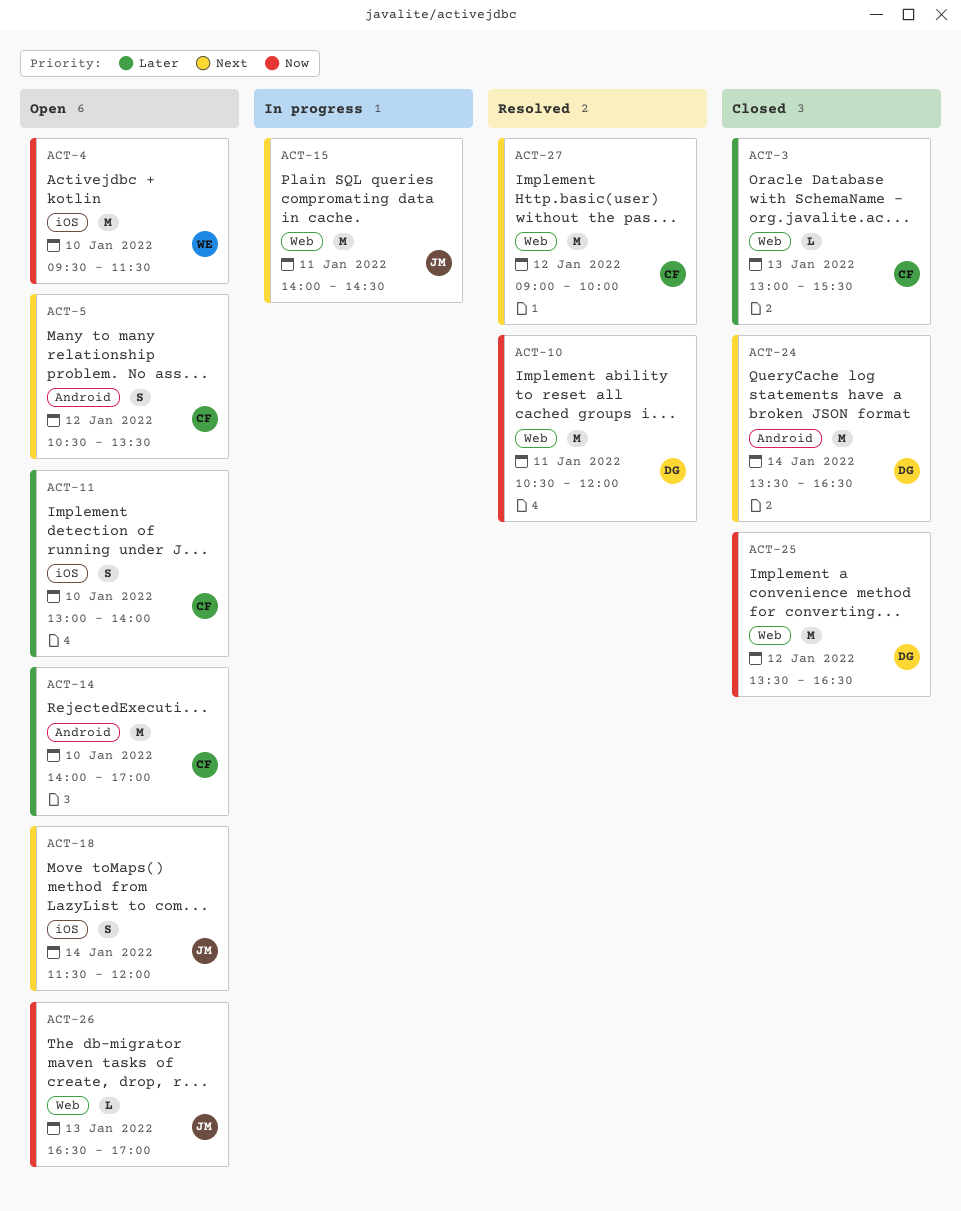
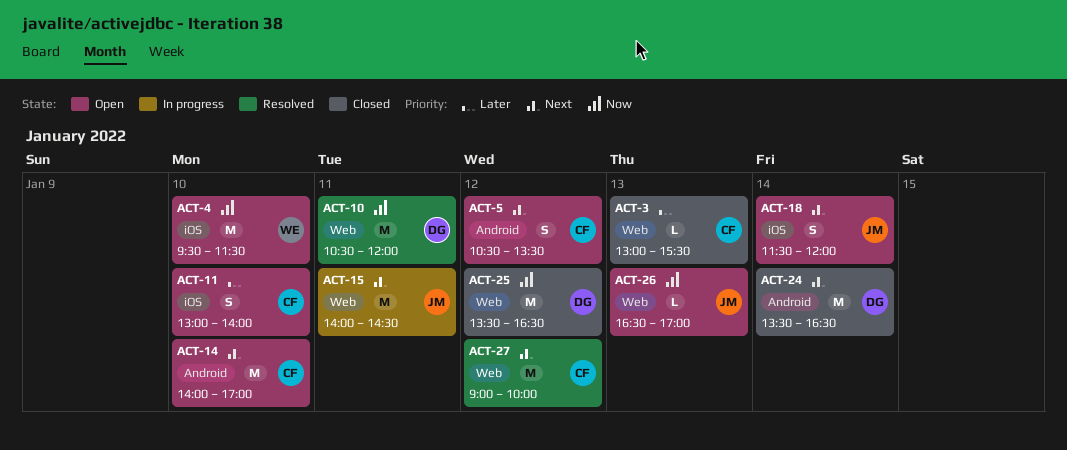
ACT-14, priority: Later -> Next

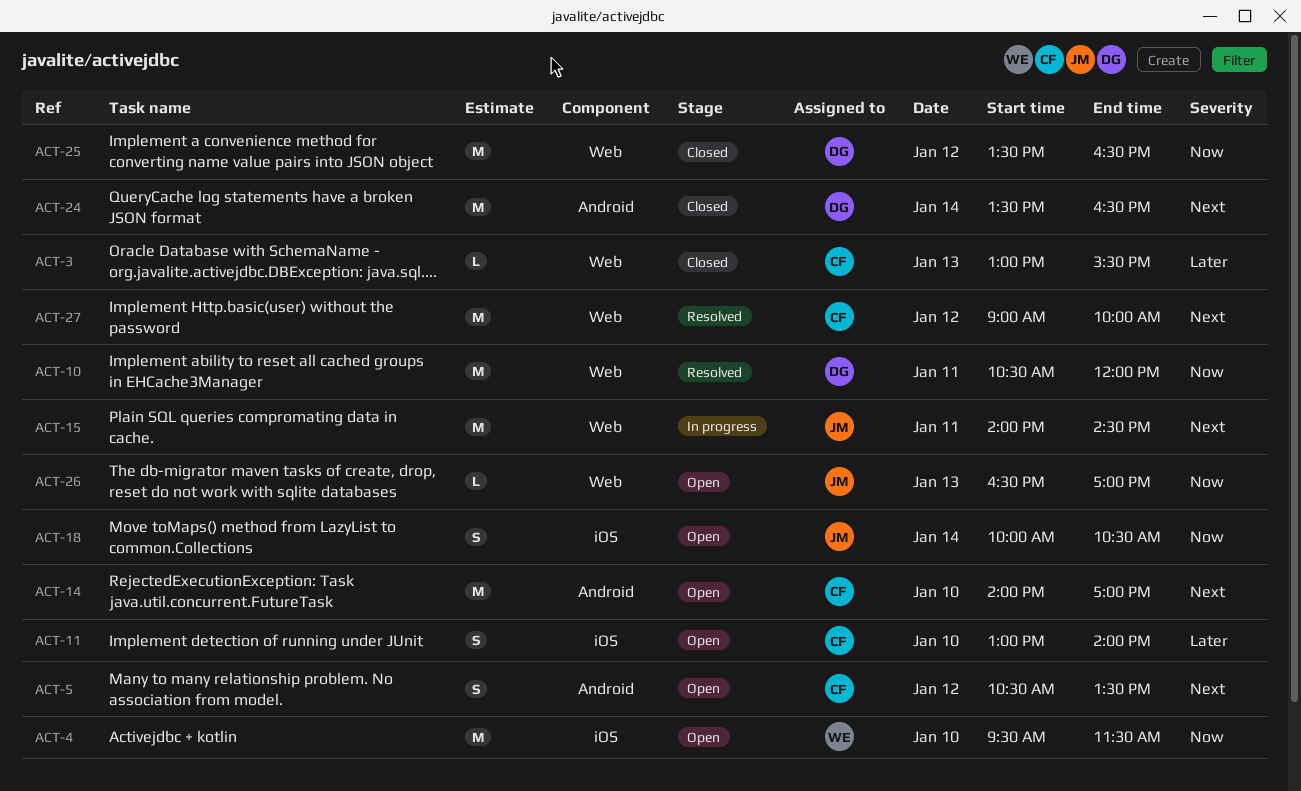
ACT-18, priority: Next -> Now
ACT-18, begins: 11:30 -> 10:00
ACT-18, ends: 12:00 -> 10:30

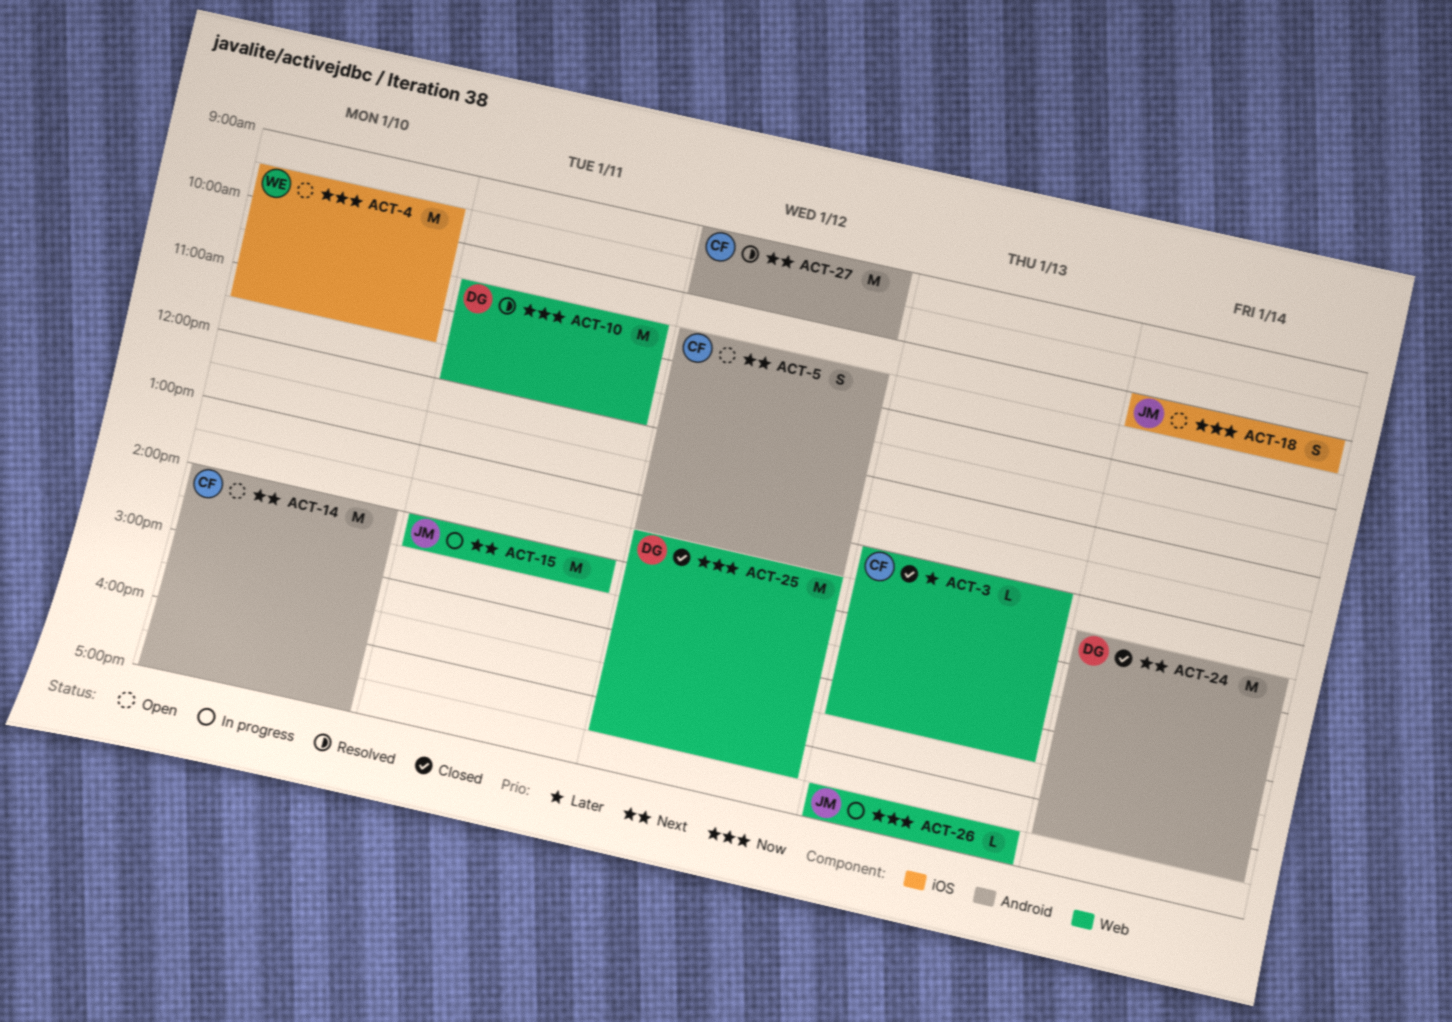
ACT-11: present -> none
ACT-26, status: Open -> In progress
ACT-27, label: Web -> Android

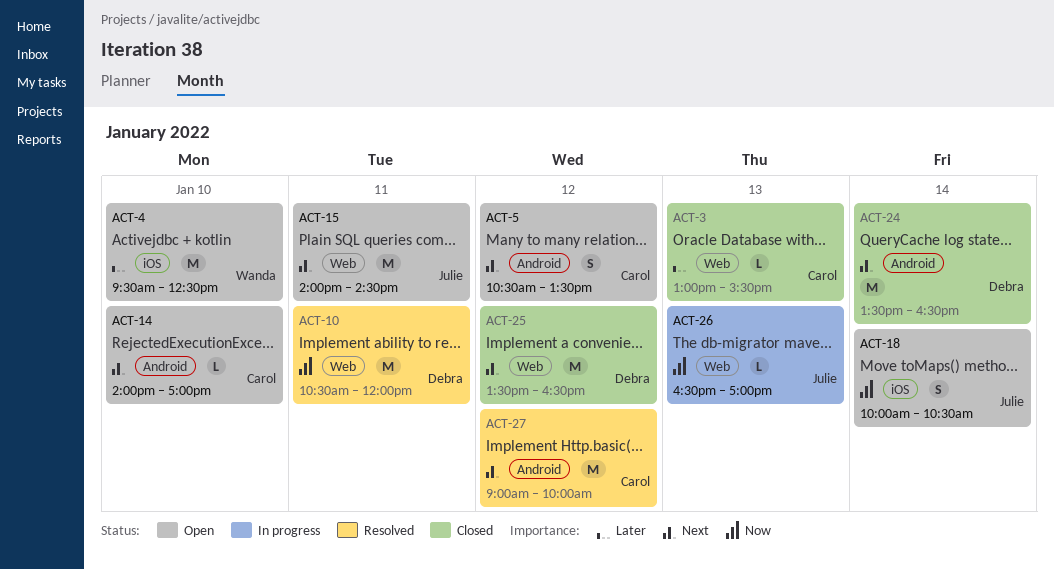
ACT-4, priority: Now -> Later
ACT-4, ends: 11:30 -> 12:30
ACT-14, estimate: M -> L
ACT-15, status: In progress -> Open
ACT-25, priority: Now -> Next

